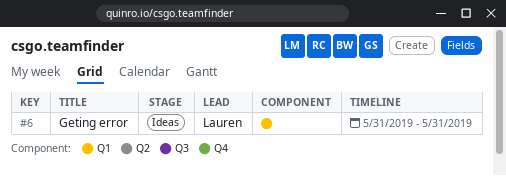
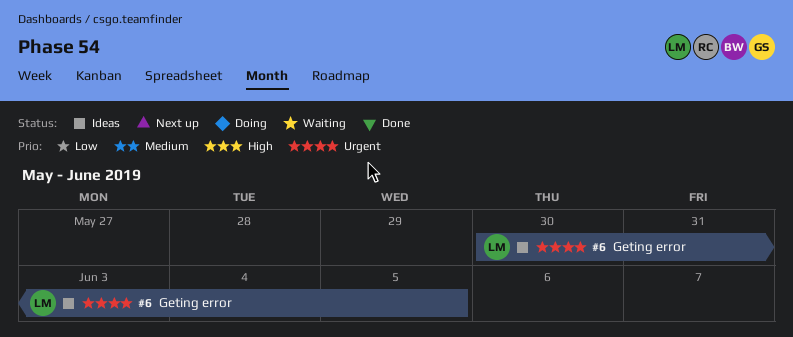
#6, start: May 31 -> May 30
#6, due: May 31 -> Jun 5

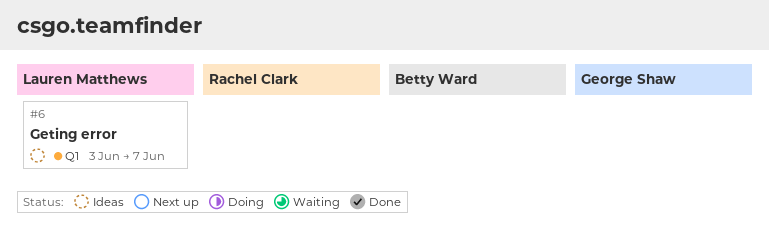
#6, start: May 30 -> Jun 3
#6, due: Jun 5 -> Jun 7

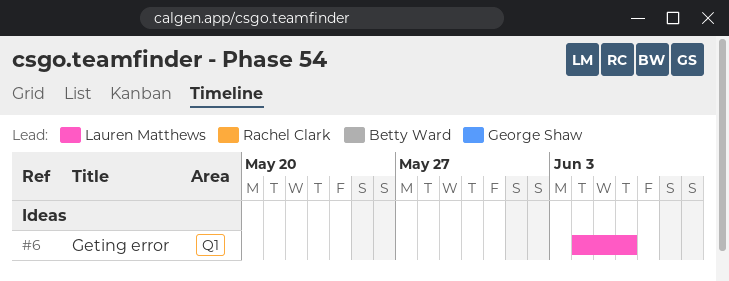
#6, start: Jun 3 -> Jun 4
#6, due: Jun 7 -> Jun 6

